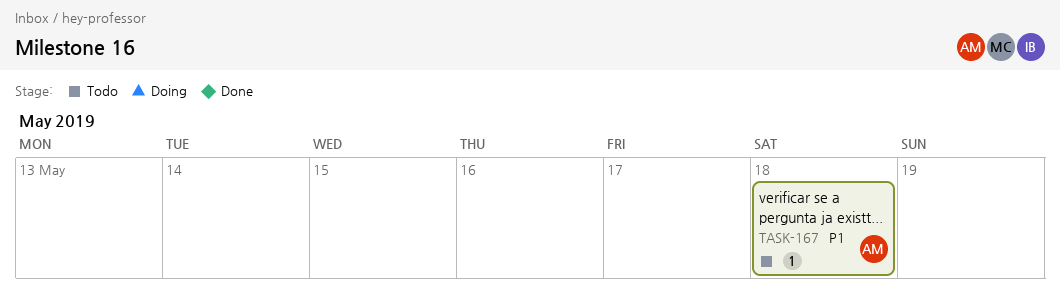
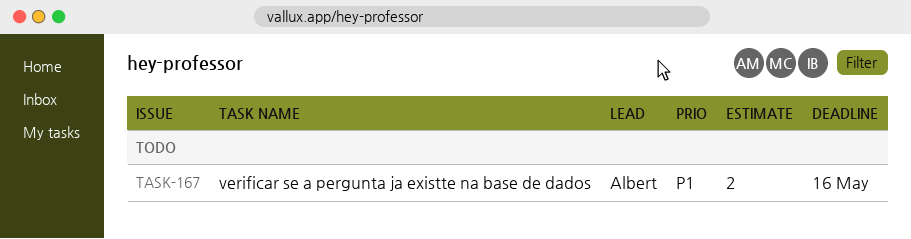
TASK-167, estimate: 1 -> 2
TASK-167, due: May 18 -> May 16

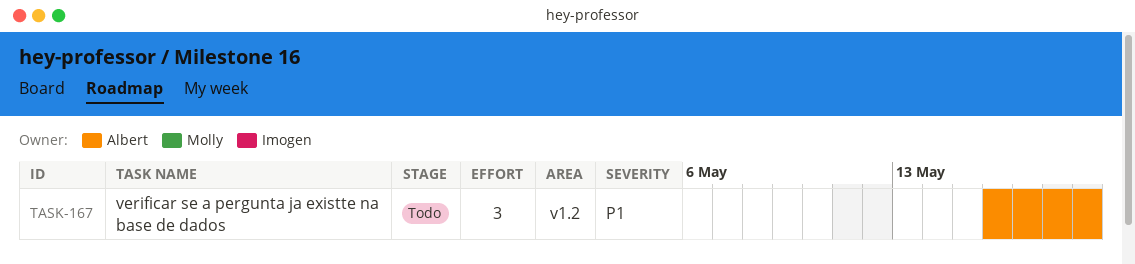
TASK-167, estimate: 2 -> 3
TASK-167, due: May 16 -> May 19

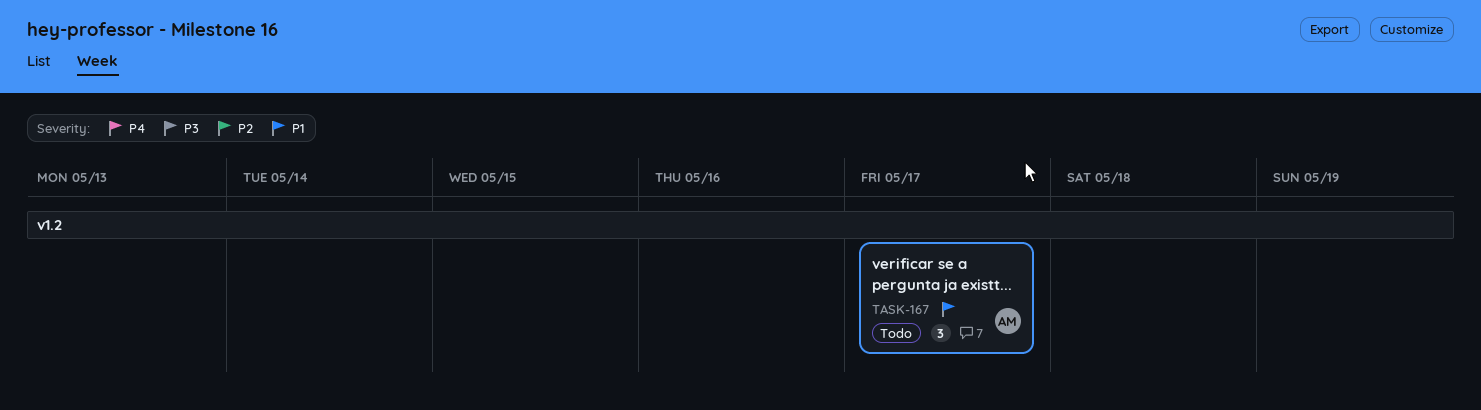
TASK-167, due: May 19 -> May 17

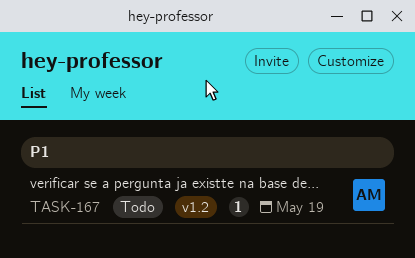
TASK-167, estimate: 3 -> 1
TASK-167, due: May 17 -> May 19

